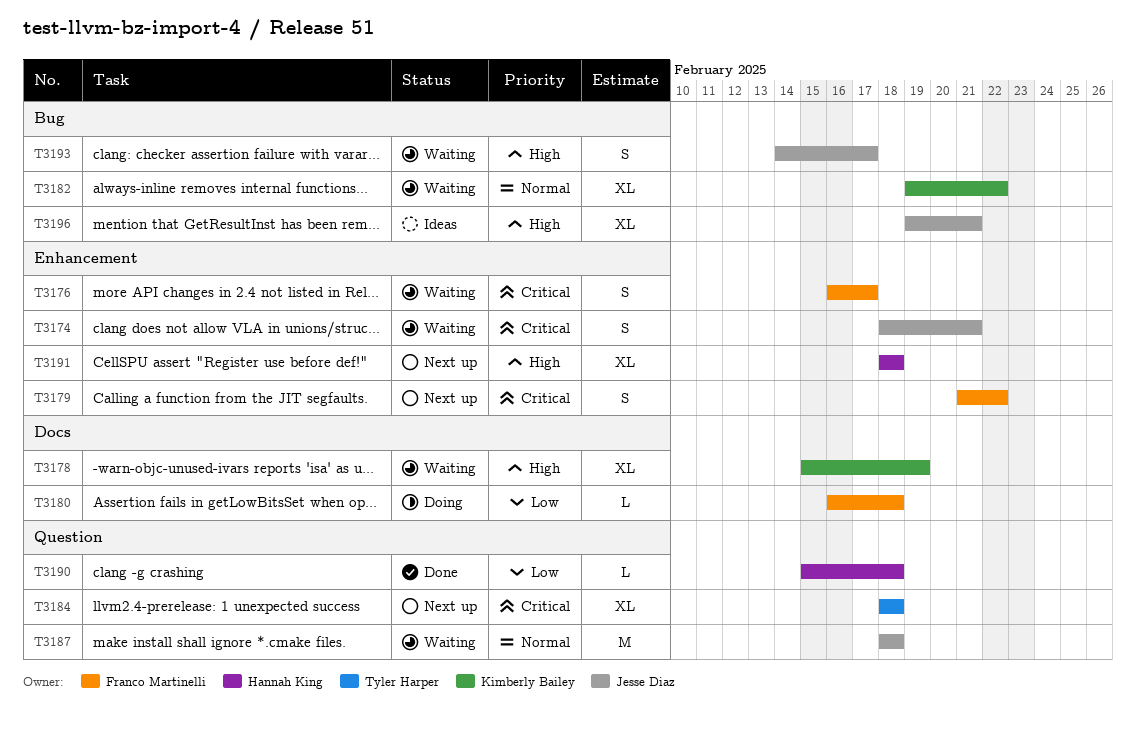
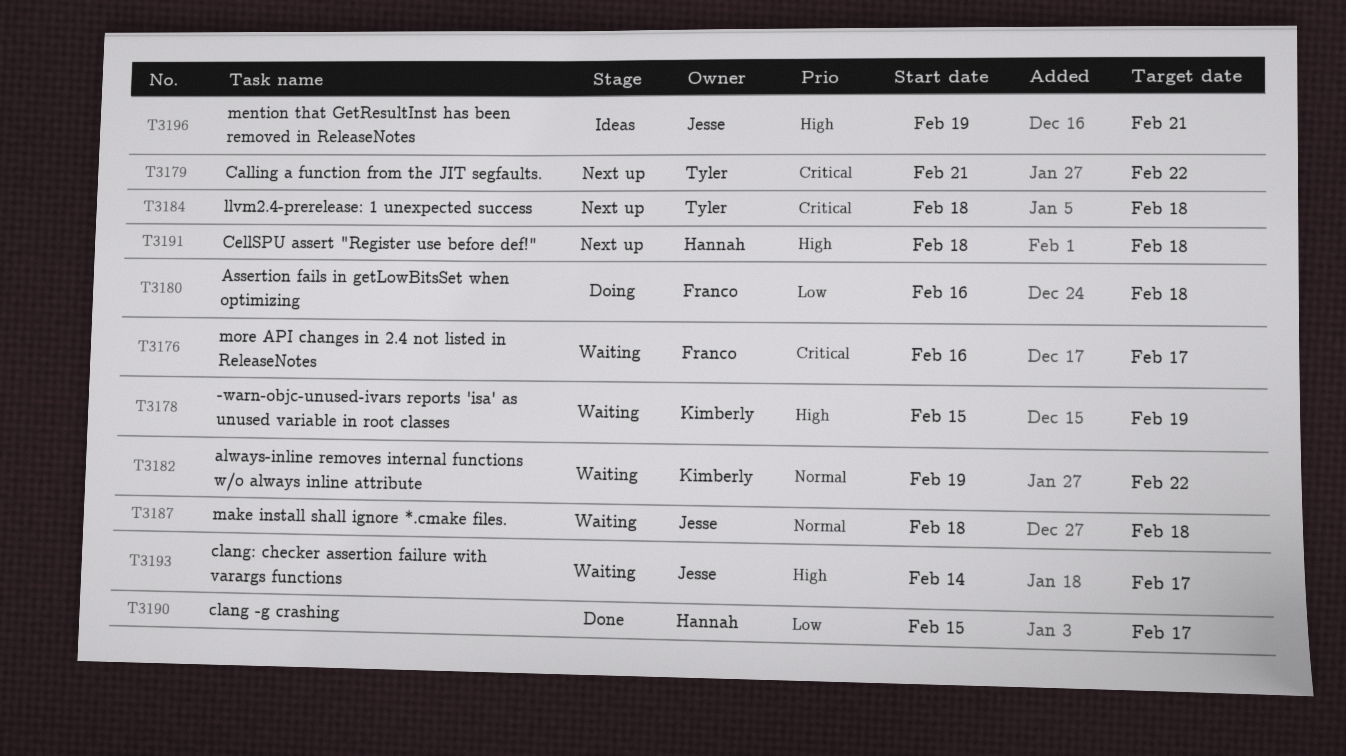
T3174: present -> none
T3179, owner: Franco Martinelli -> Tyler Harper
T3190, due: Feb 18 -> Feb 17

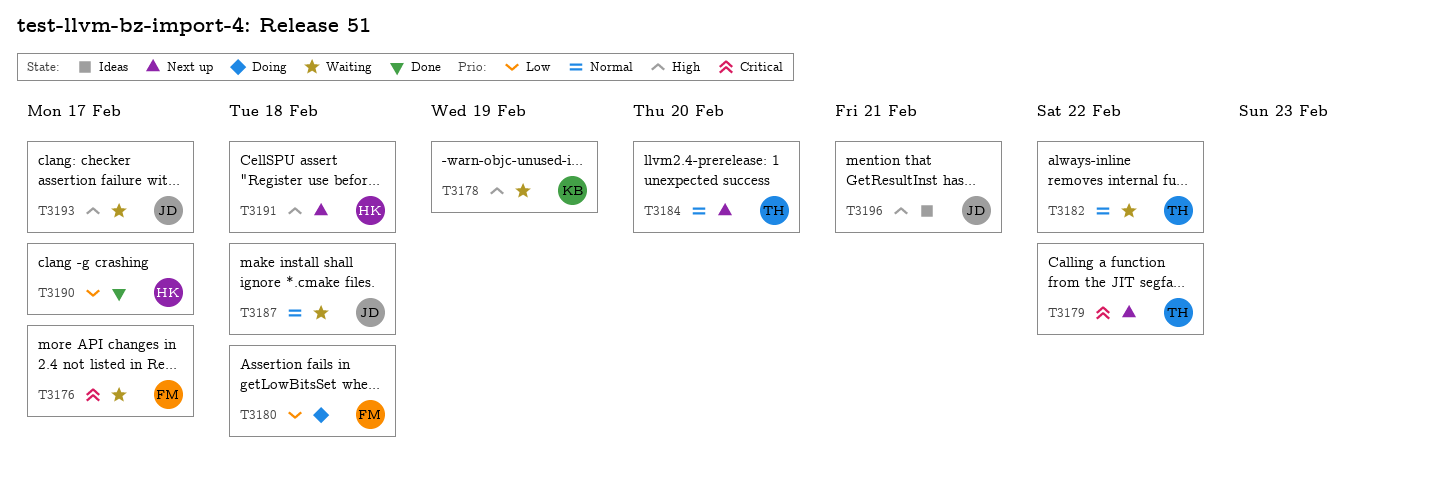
T3182, owner: Kimberly -> Tyler
T3184, priority: Critical -> Normal
T3184, due: Feb 18 -> Feb 20

